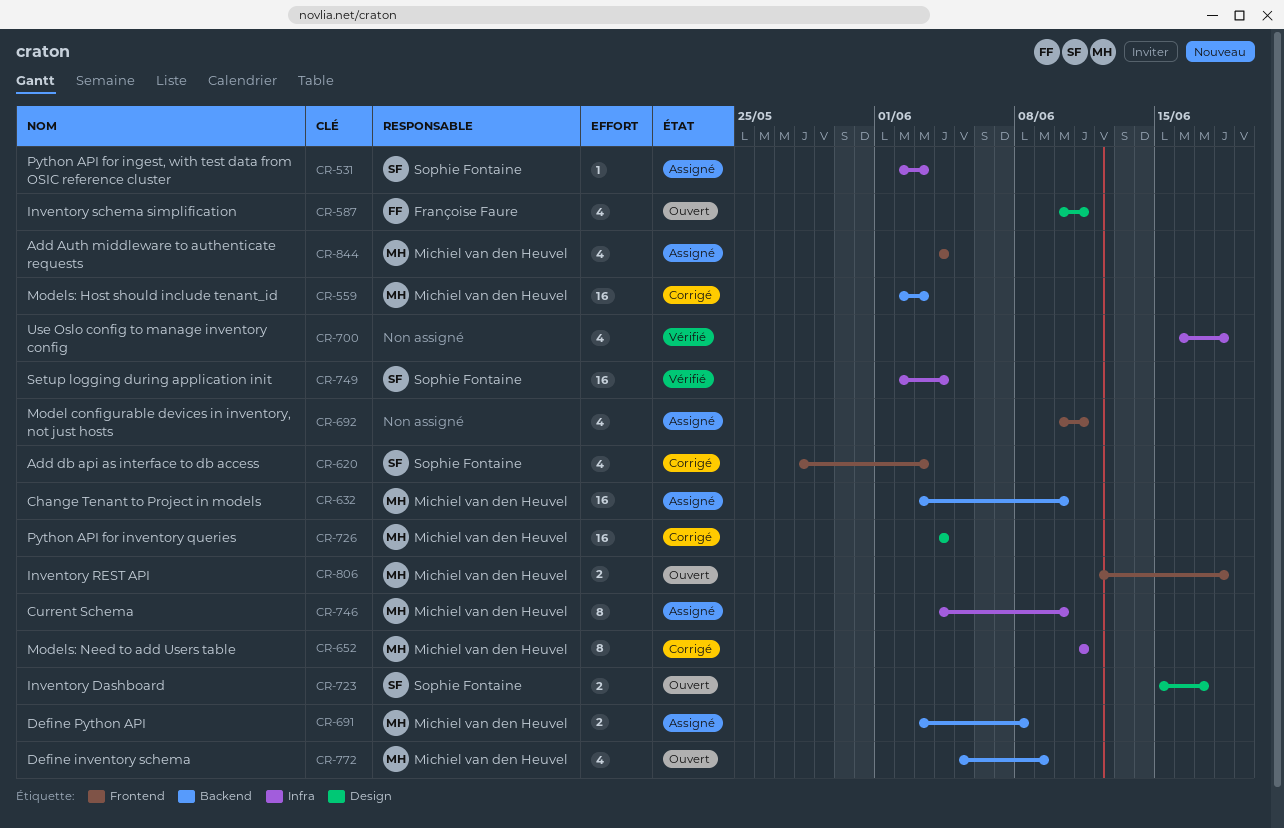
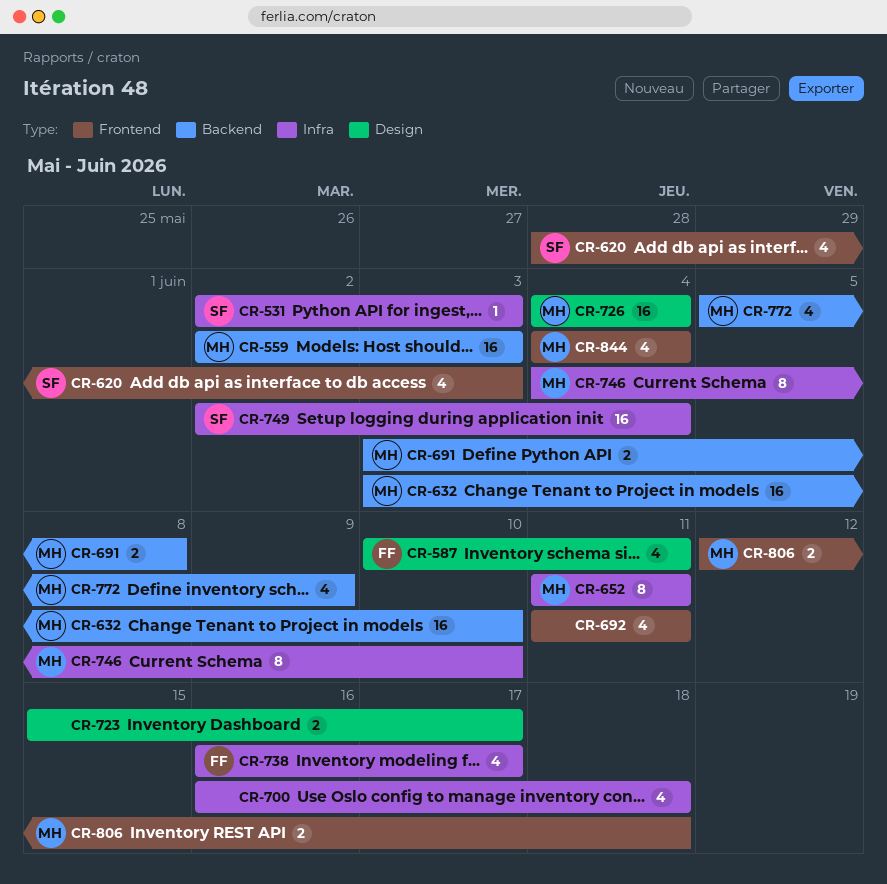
CR-692, start: Jun 10 -> Jun 11
CR-723, owner: Sophie Fontaine -> none
CR-738: none -> present

